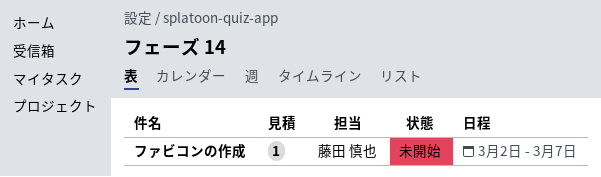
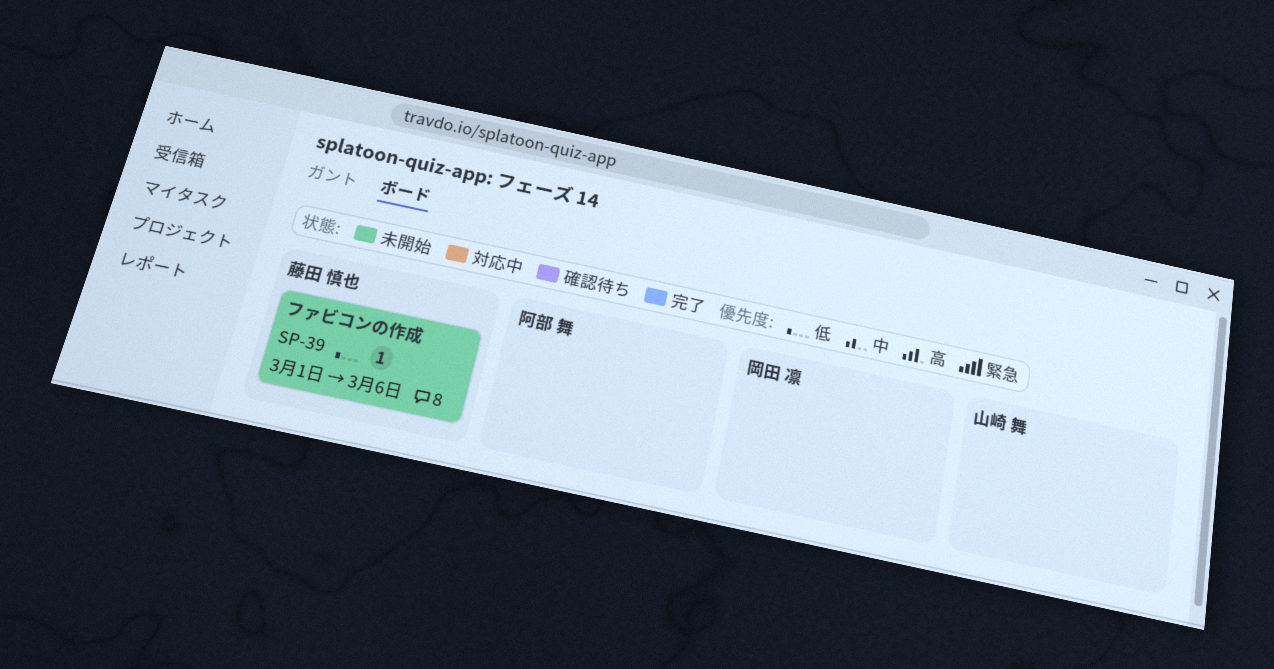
ファビコンの作成, start: Mar 2 -> Mar 1
ファビコンの作成, due: Mar 7 -> Mar 6

